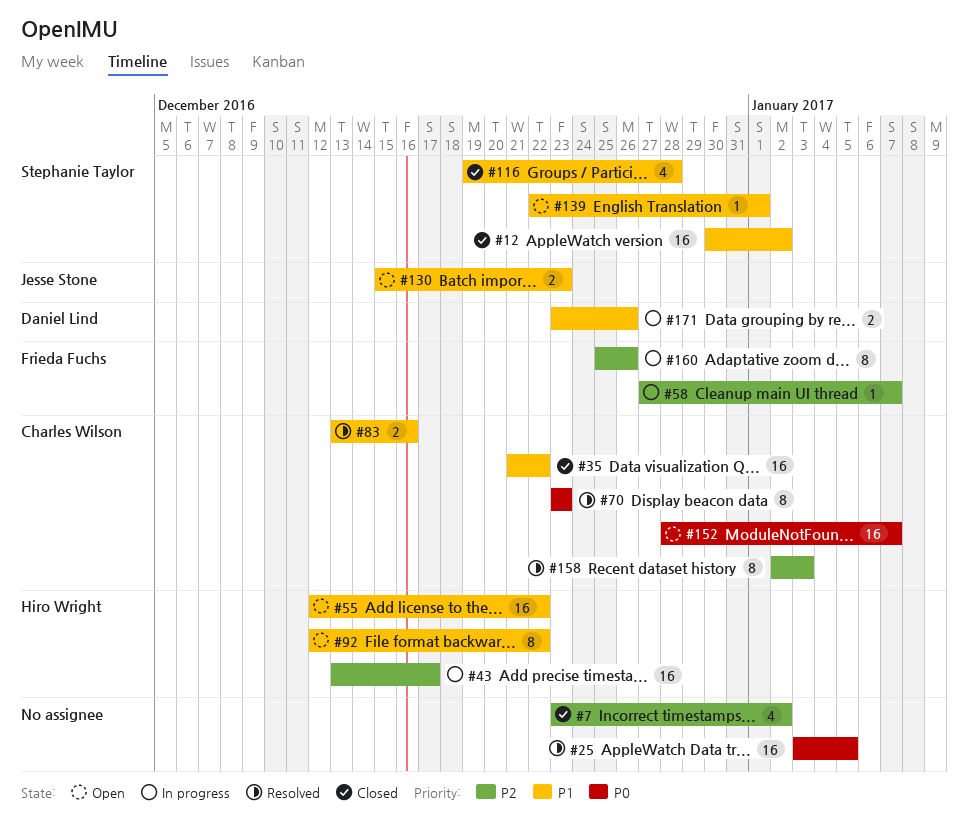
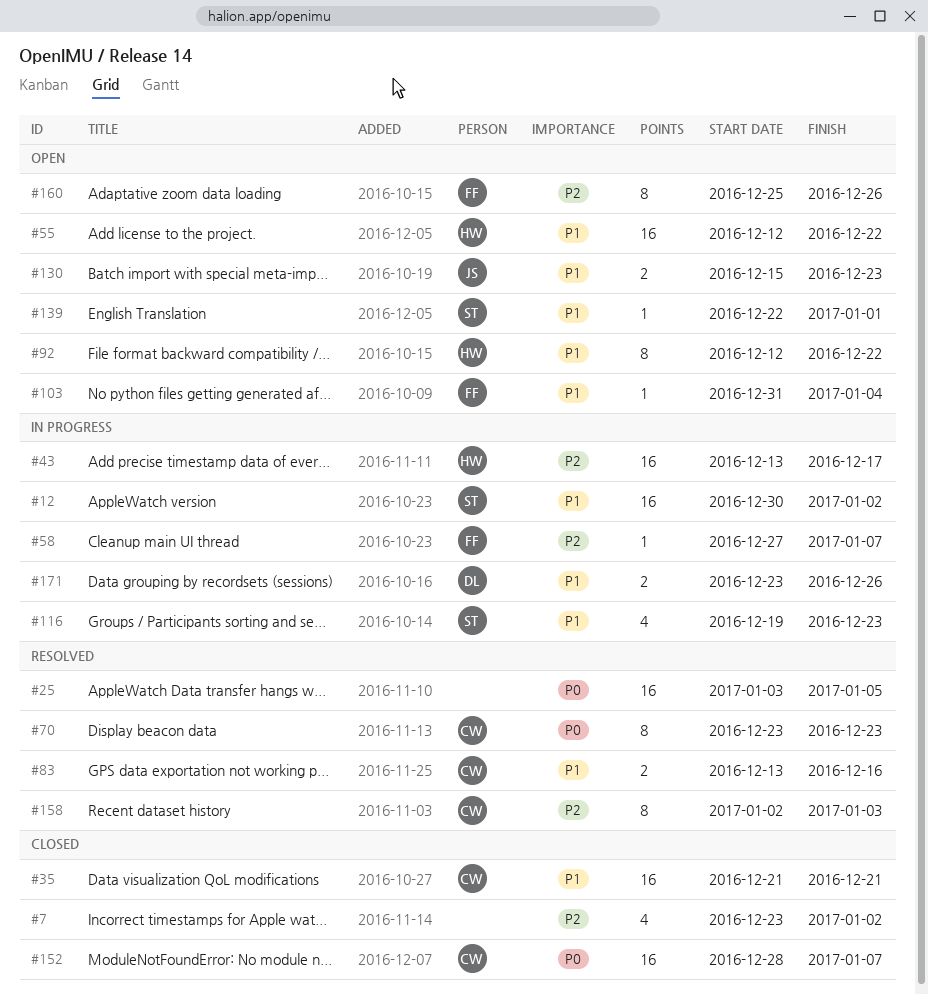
#12, status: Closed -> In progress
#35, due: Dec 22 -> Dec 21
#103: none -> present
#116, status: Closed -> In progress
#116, due: Dec 28 -> Dec 23
#152, status: Open -> Closed
#160, status: In progress -> Open

